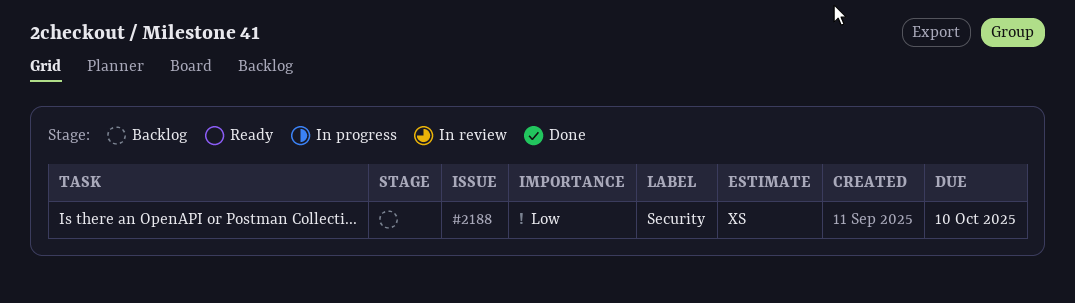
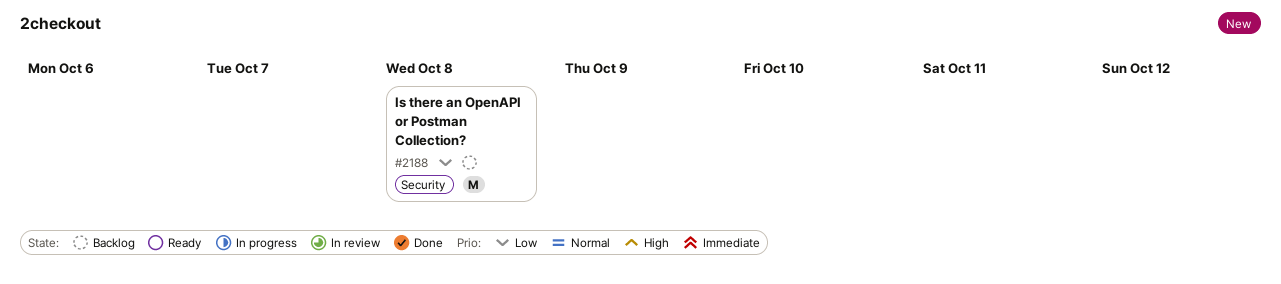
#2188, estimate: XS -> M
#2188, due: Oct 10 -> Oct 8

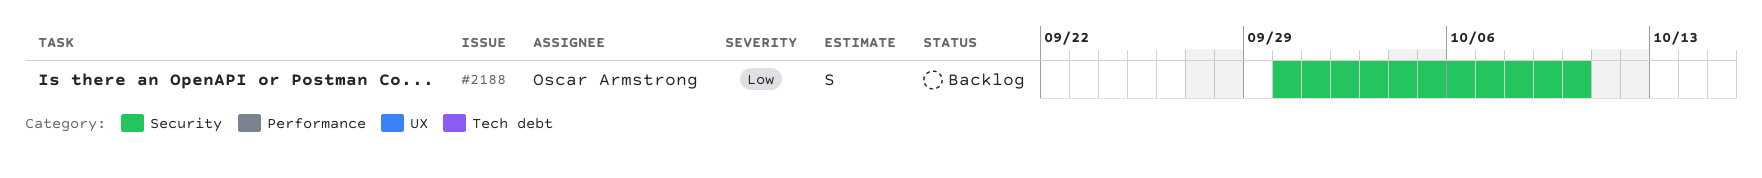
#2188, estimate: M -> S
#2188, due: Oct 8 -> Oct 10

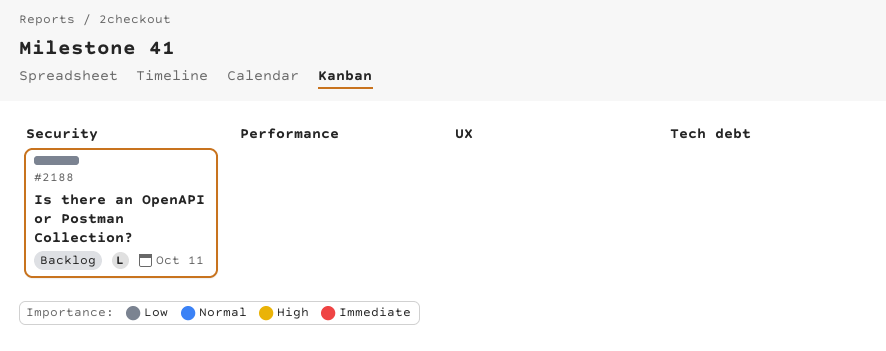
#2188, estimate: S -> L
#2188, due: Oct 10 -> Oct 11

